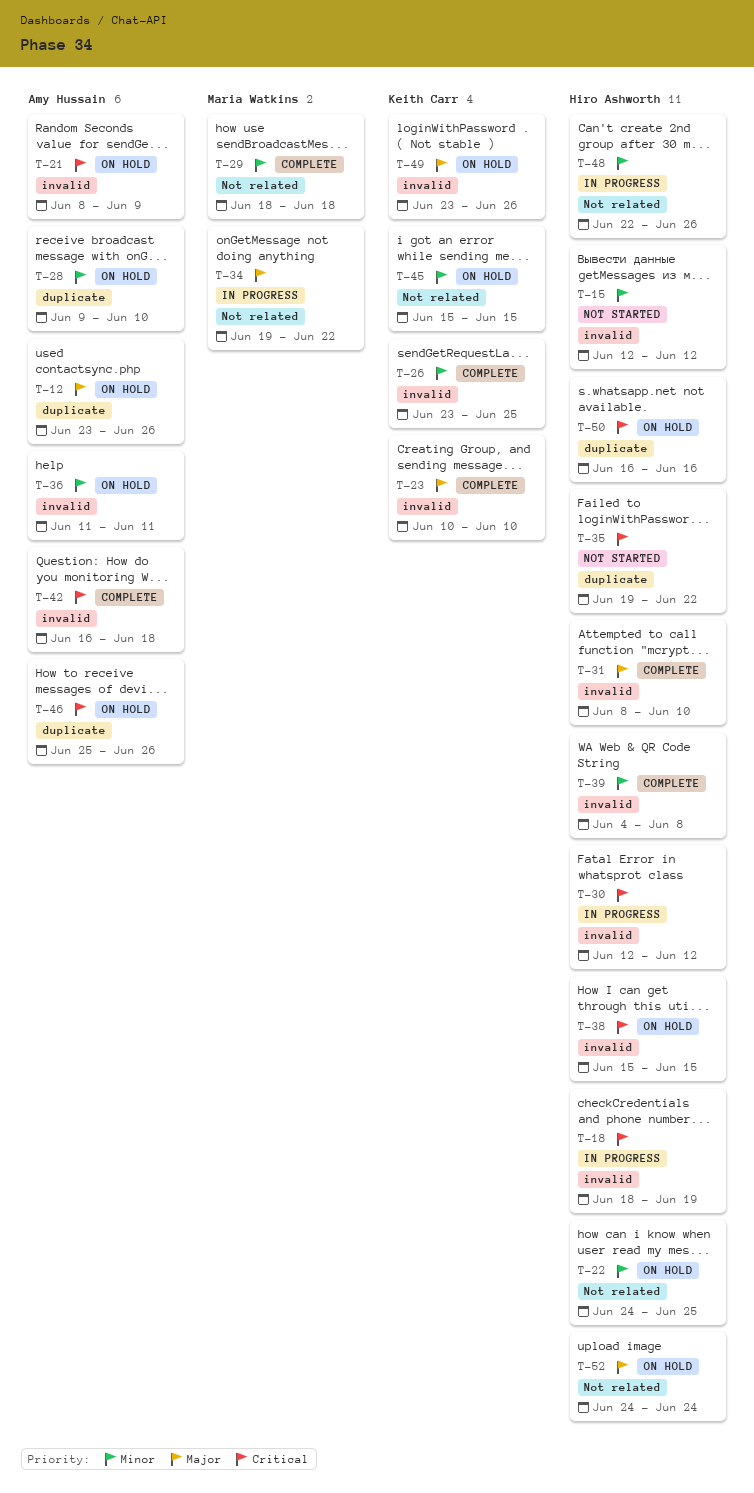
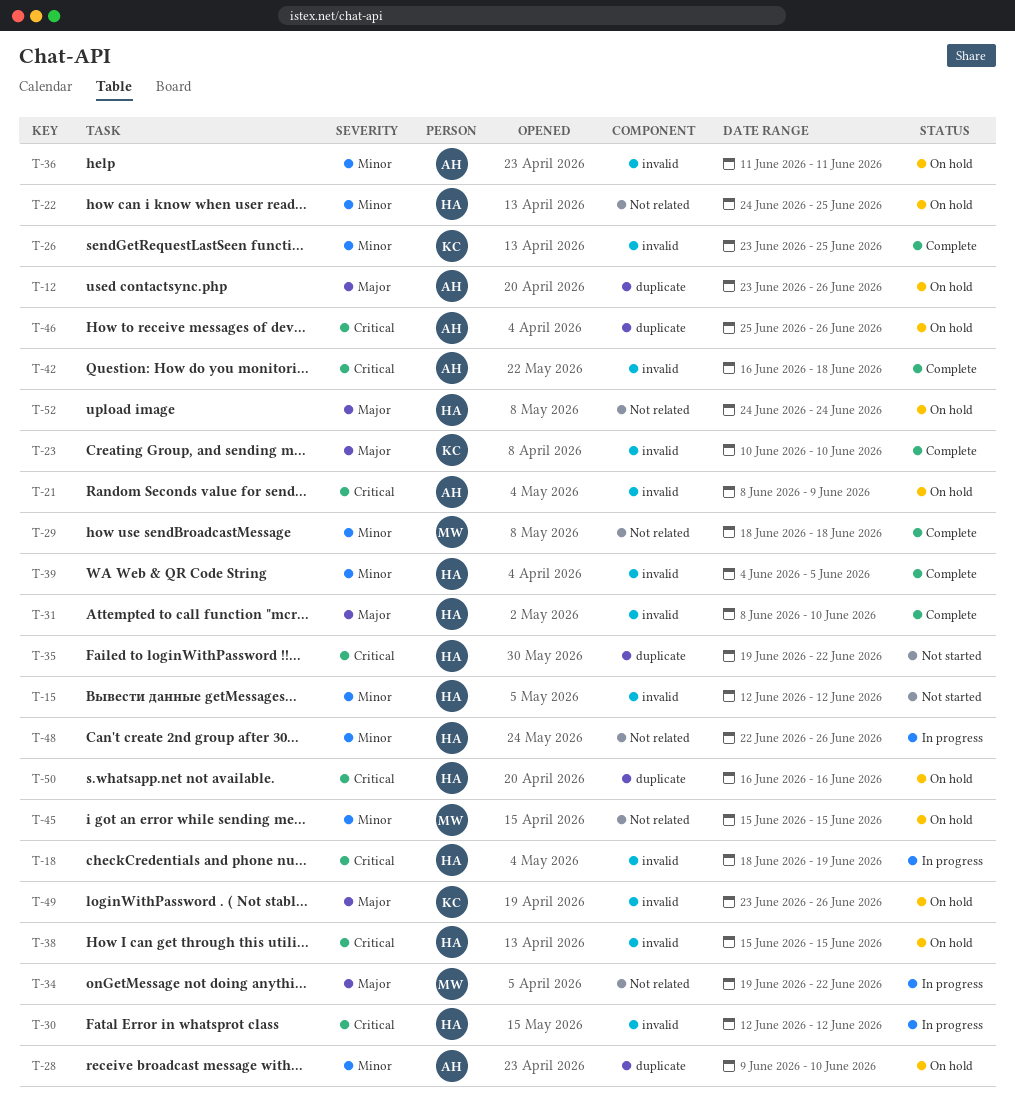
T-39, due: Jun 8 -> Jun 5
T-45, owner: Keith Carr -> Maria Watkins

